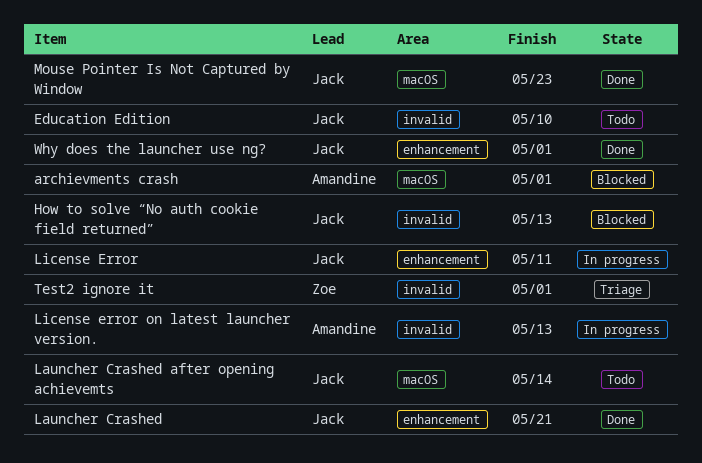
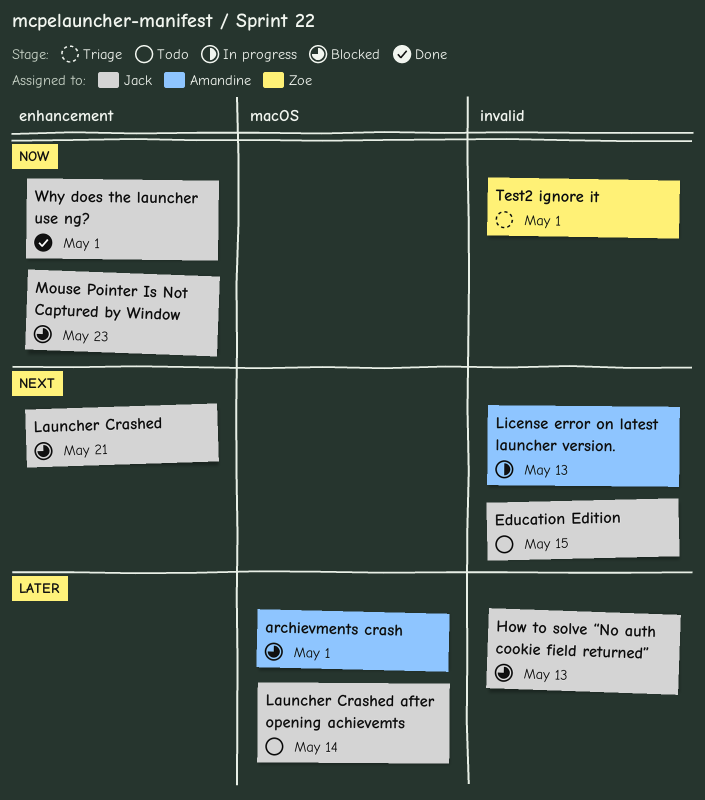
Education Edition, due: May 10 -> May 15
Launcher Crashed, status: Done -> Blocked
License Error: present -> none
Mouse Pointer Is Not Captured by Window, status: Done -> Blocked
Mouse Pointer Is Not Captured by Window, label: macOS -> enhancement

